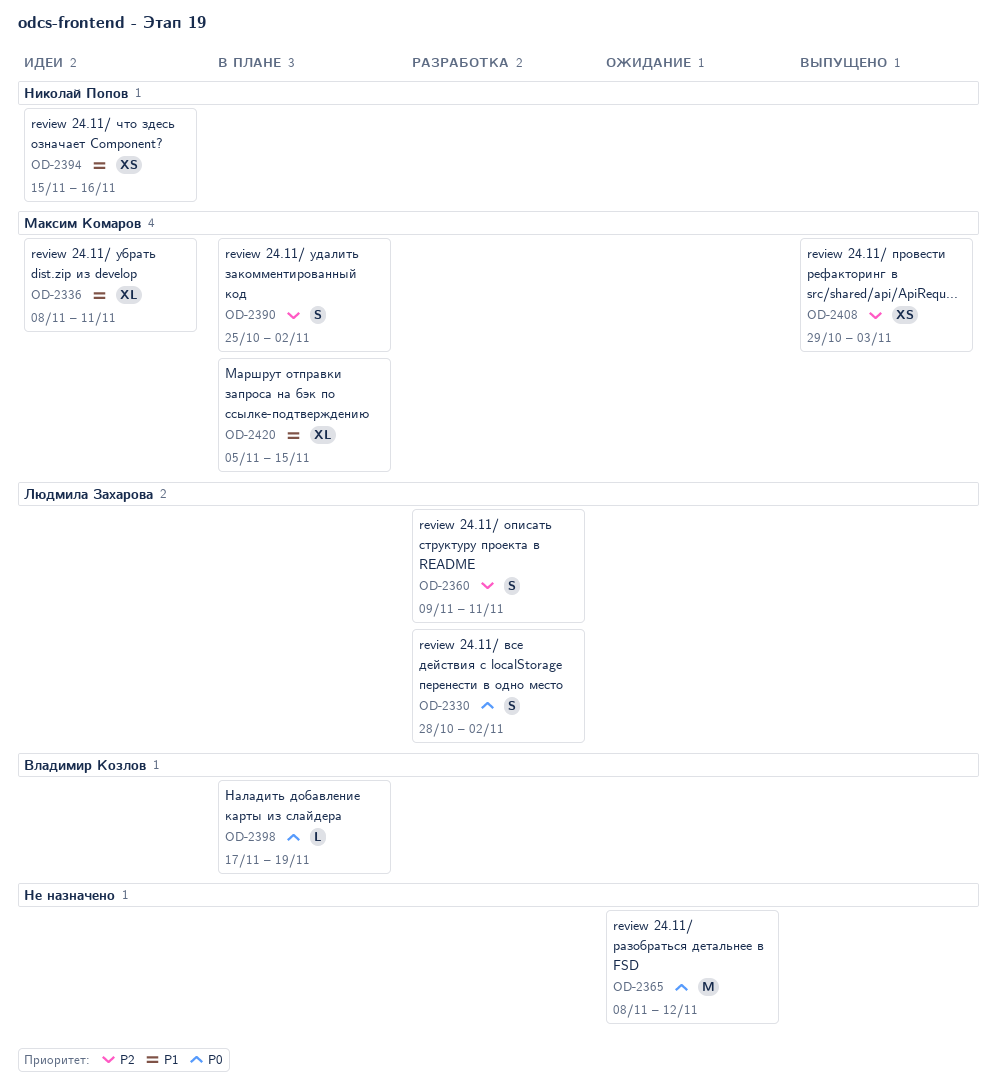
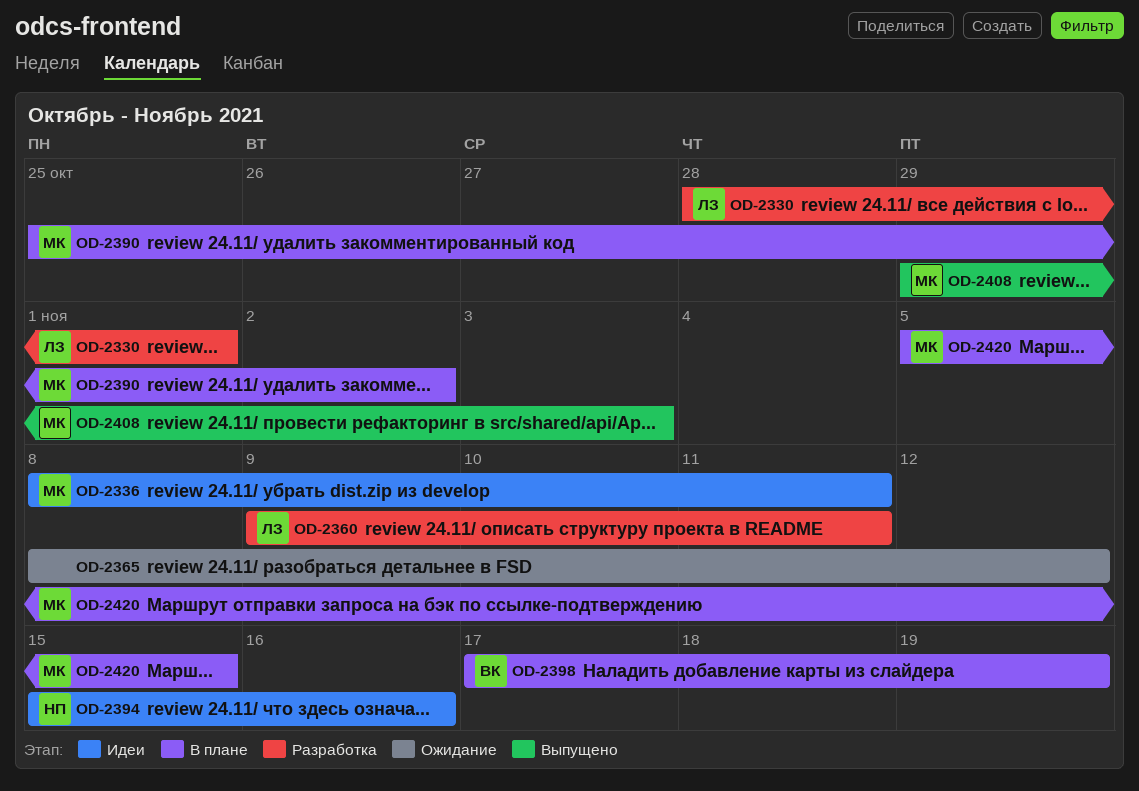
OD-2330, due: Nov 2 -> Nov 1

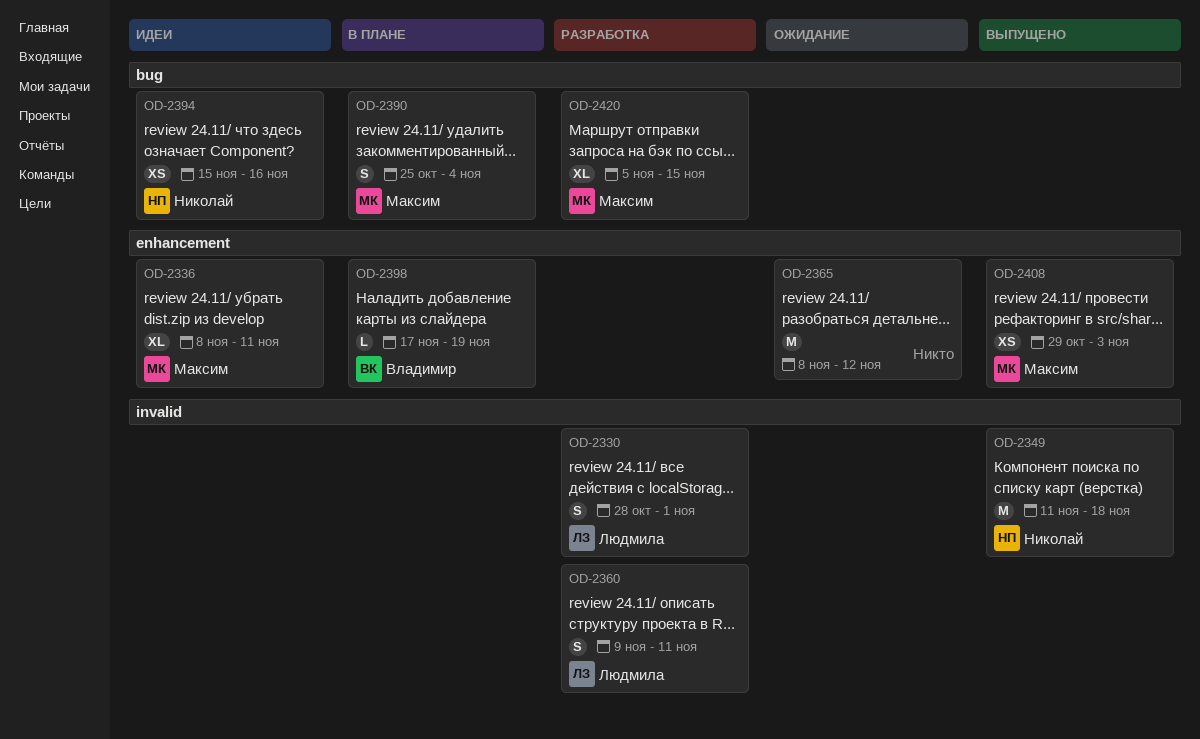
OD-2349: none -> present
OD-2390, due: Nov 2 -> Nov 4
OD-2420, status: В плане -> Разработка

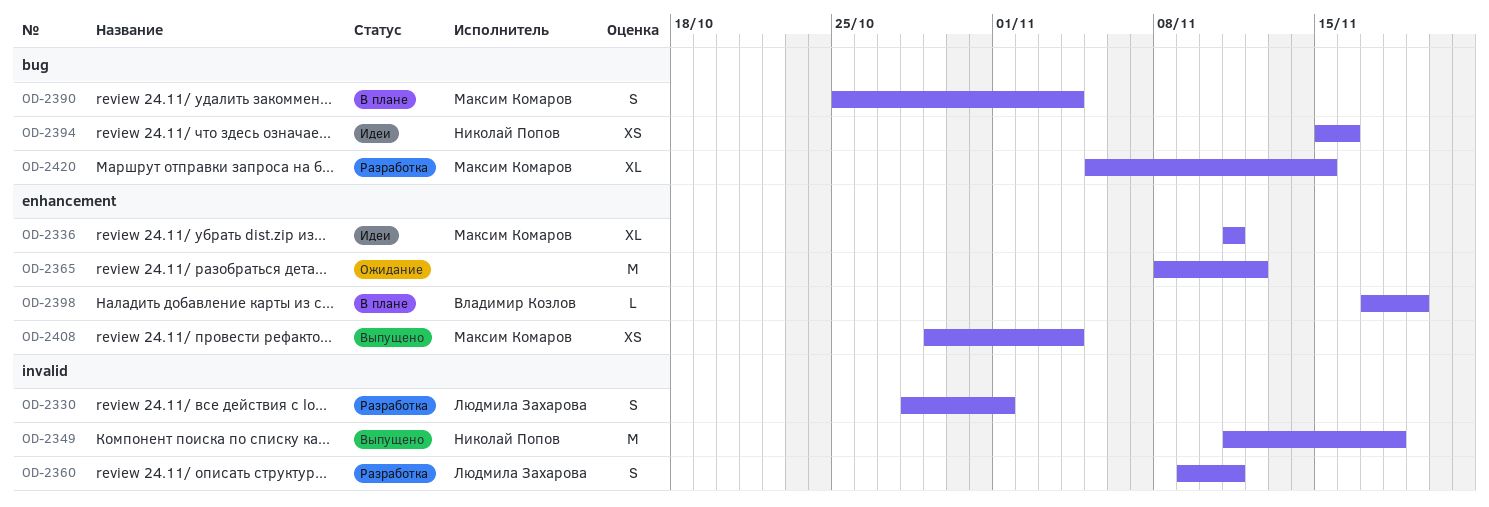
OD-2336, start: Nov 8 -> Nov 11
OD-2408, due: Nov 3 -> Nov 4

